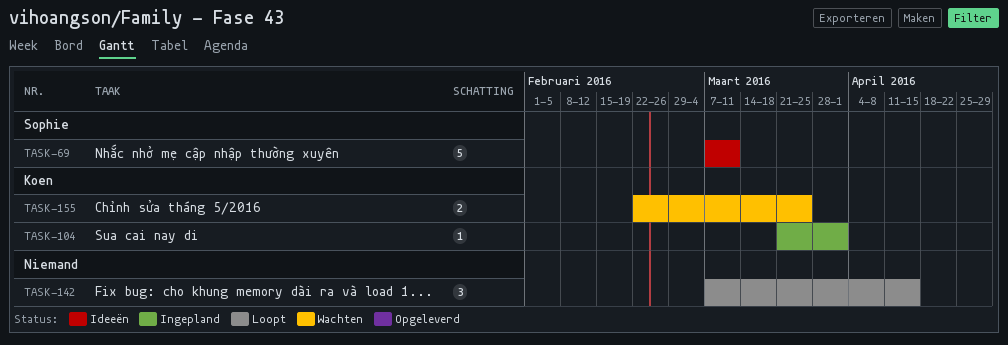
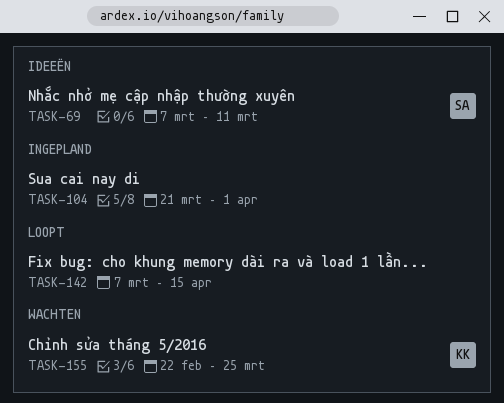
TASK-104, owner: Koen -> none

